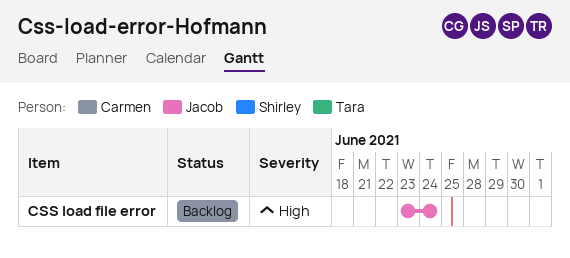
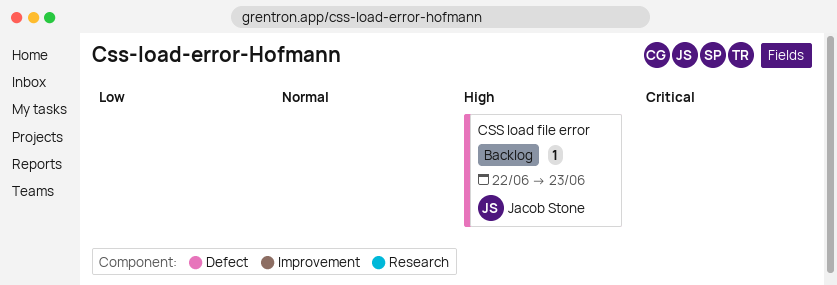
CSS load file error, start: Jun 23 -> Jun 22
CSS load file error, due: Jun 24 -> Jun 23

